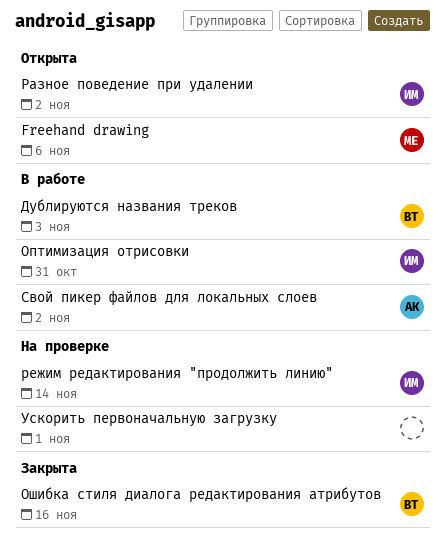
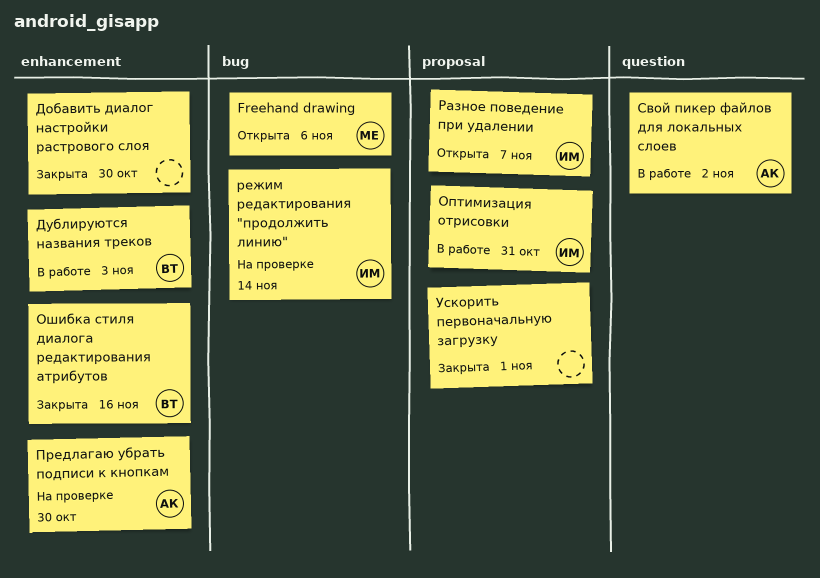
Добавить диалог настройки растрового слоя: none -> present
Предлагаю убрать подписи к кнопкам: none -> present
Разное поведение при удалении, due: Nov 2 -> Nov 7
Ускорить первоначальную загрузку, status: На проверке -> Закрыта

